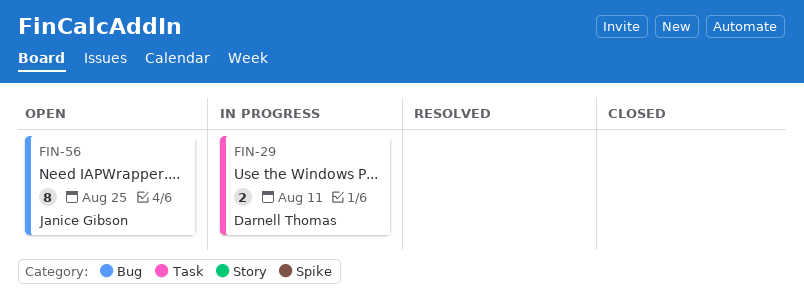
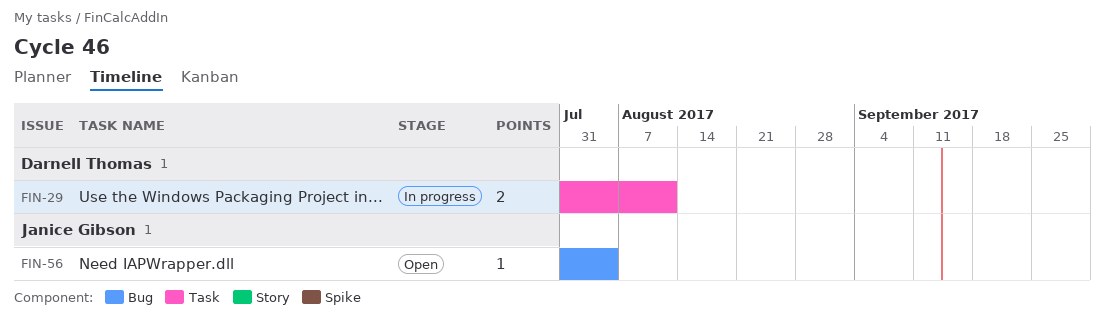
FIN-56, estimate: 8 -> 1
FIN-56, due: Aug 25 -> Aug 4

